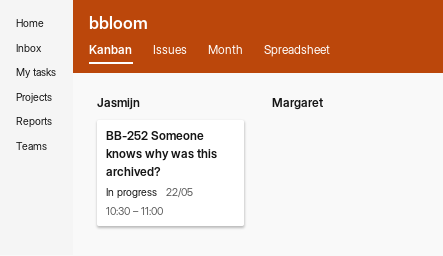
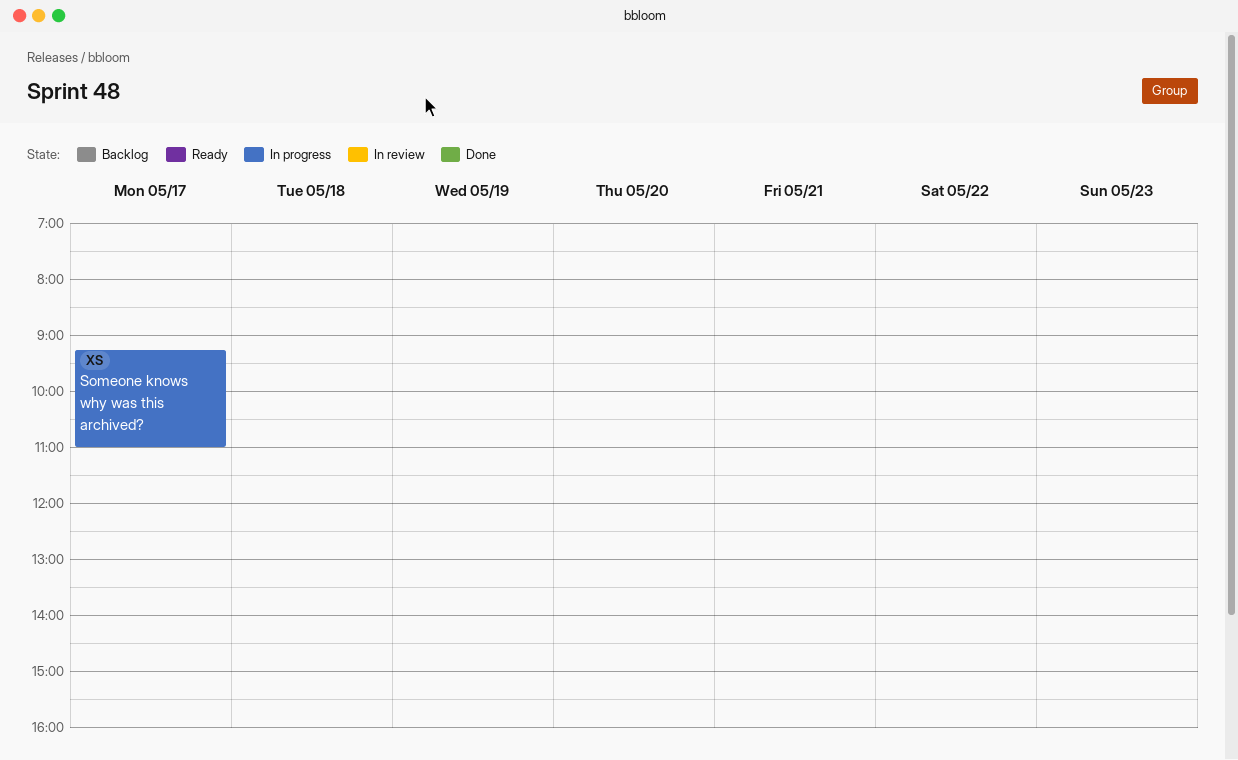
Someone knows why was this archived?, day: May 22 -> May 17
Someone knows why was this archived?, begins: 10:30 -> 09:15

